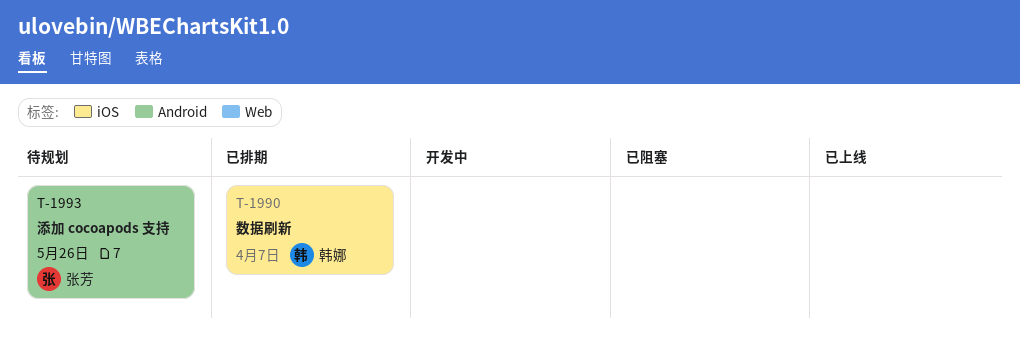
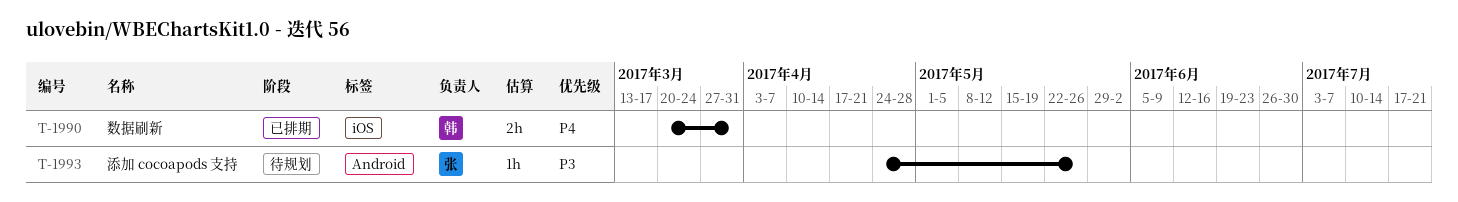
T-1990, due: Apr 7 -> Mar 31

